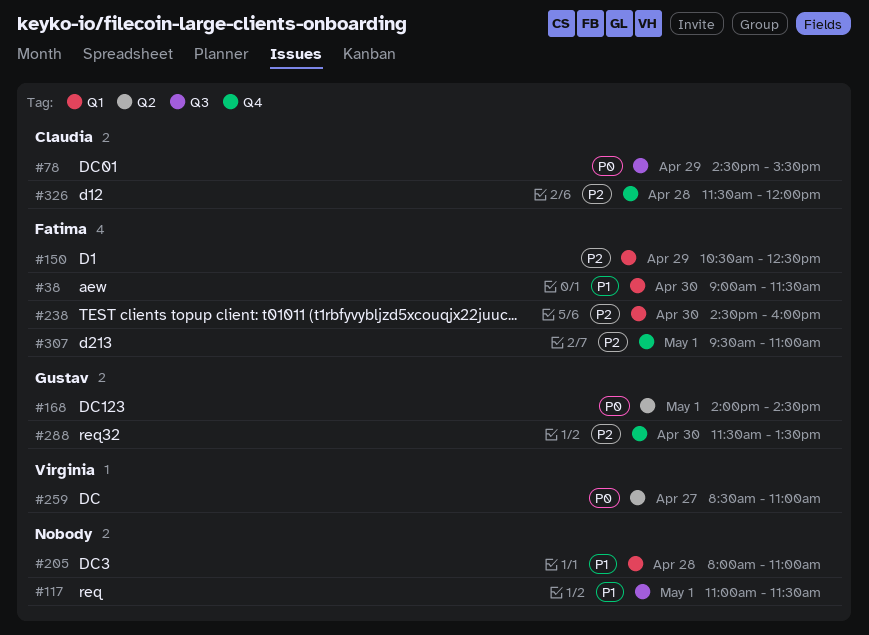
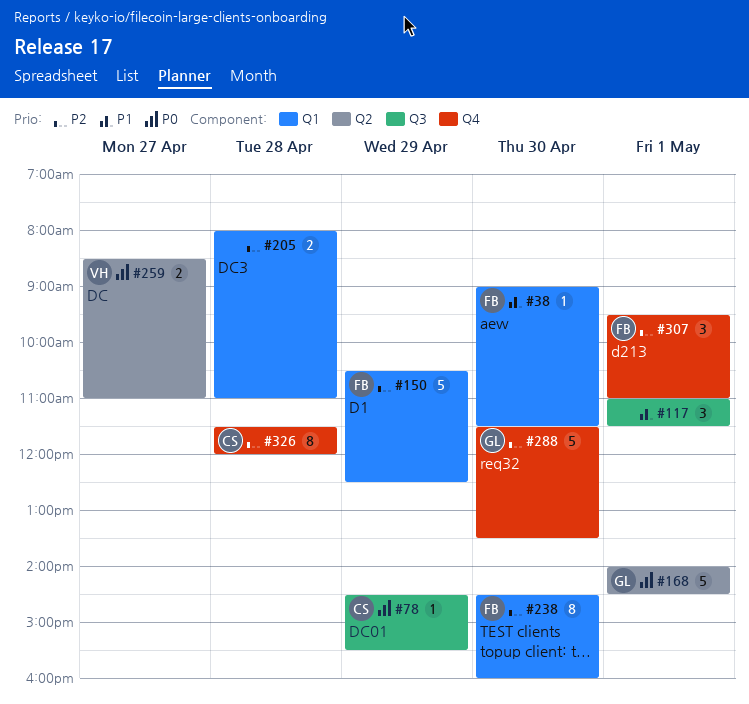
#205, priority: P1 -> P2

